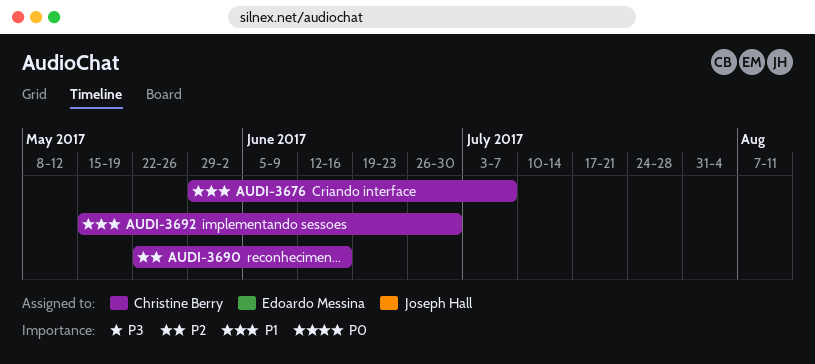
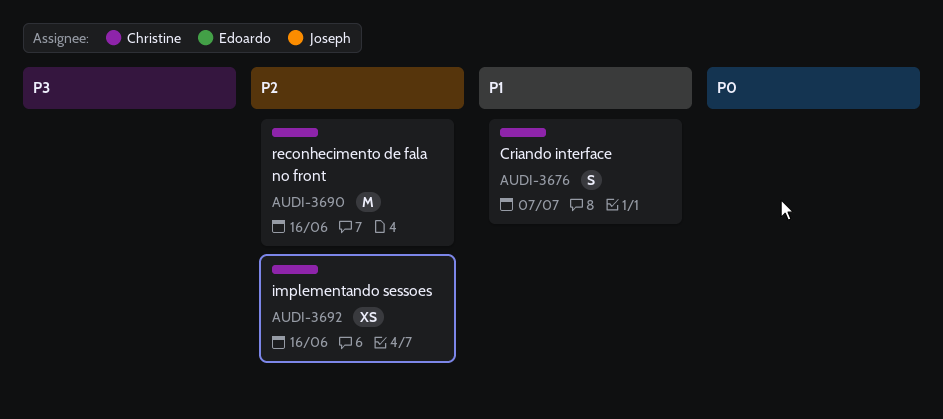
AUDI-3692, priority: P1 -> P2
AUDI-3692, due: Jun 30 -> Jun 16

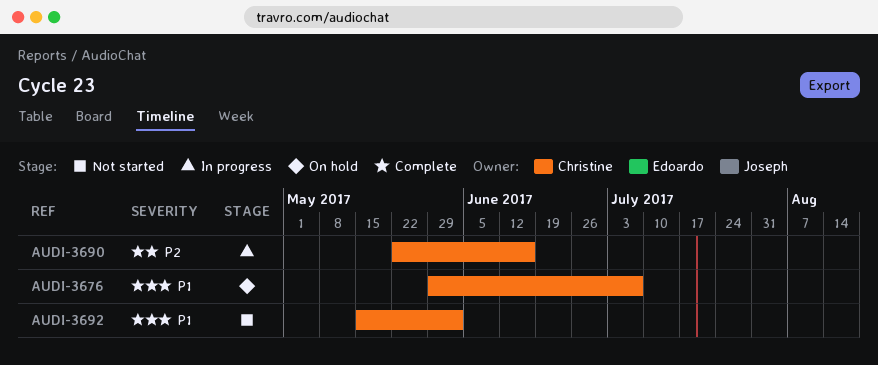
AUDI-3692, priority: P2 -> P1
AUDI-3692, due: Jun 16 -> Jun 2

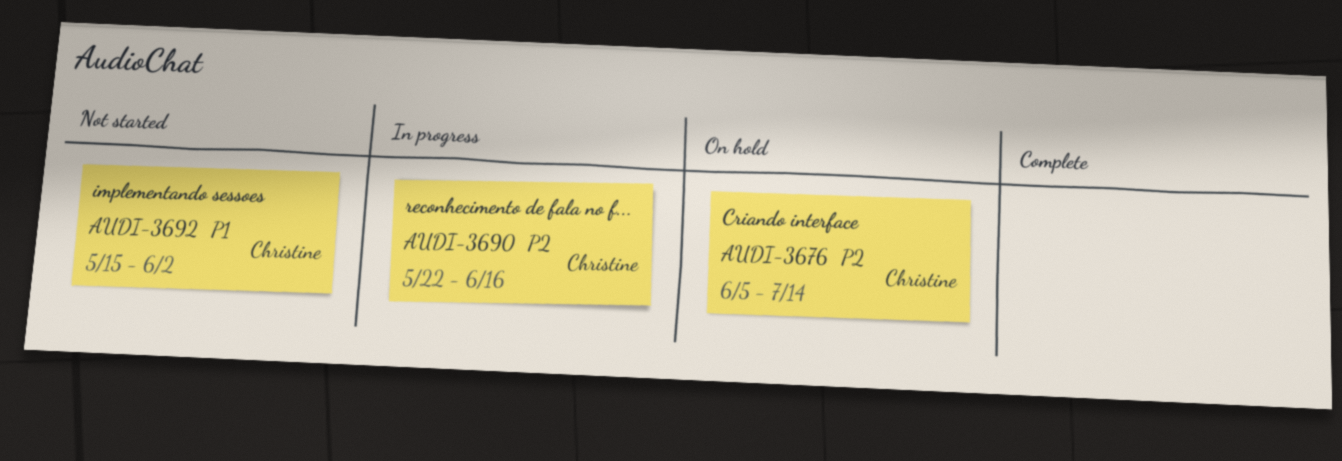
AUDI-3676, priority: P1 -> P2
AUDI-3676, start: May 29 -> Jun 5
AUDI-3676, due: Jul 7 -> Jul 14

